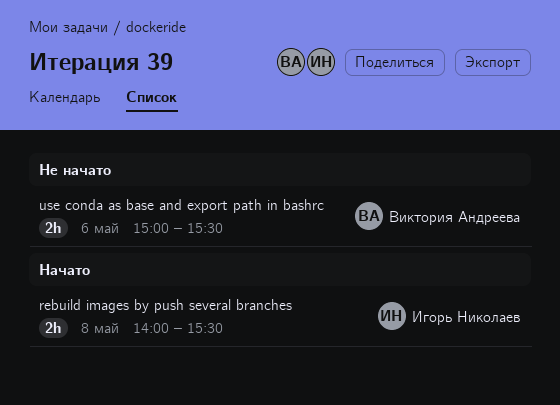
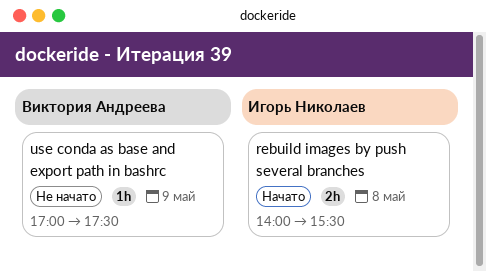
use conda as base and export path in bashrc, estimate: 2h -> 1h
use conda as base and export path in bashrc, day: May 6 -> May 9
use conda as base and export path in bashrc, begins: 15:00 -> 17:00
use conda as base and export path in bashrc, ends: 15:30 -> 17:30

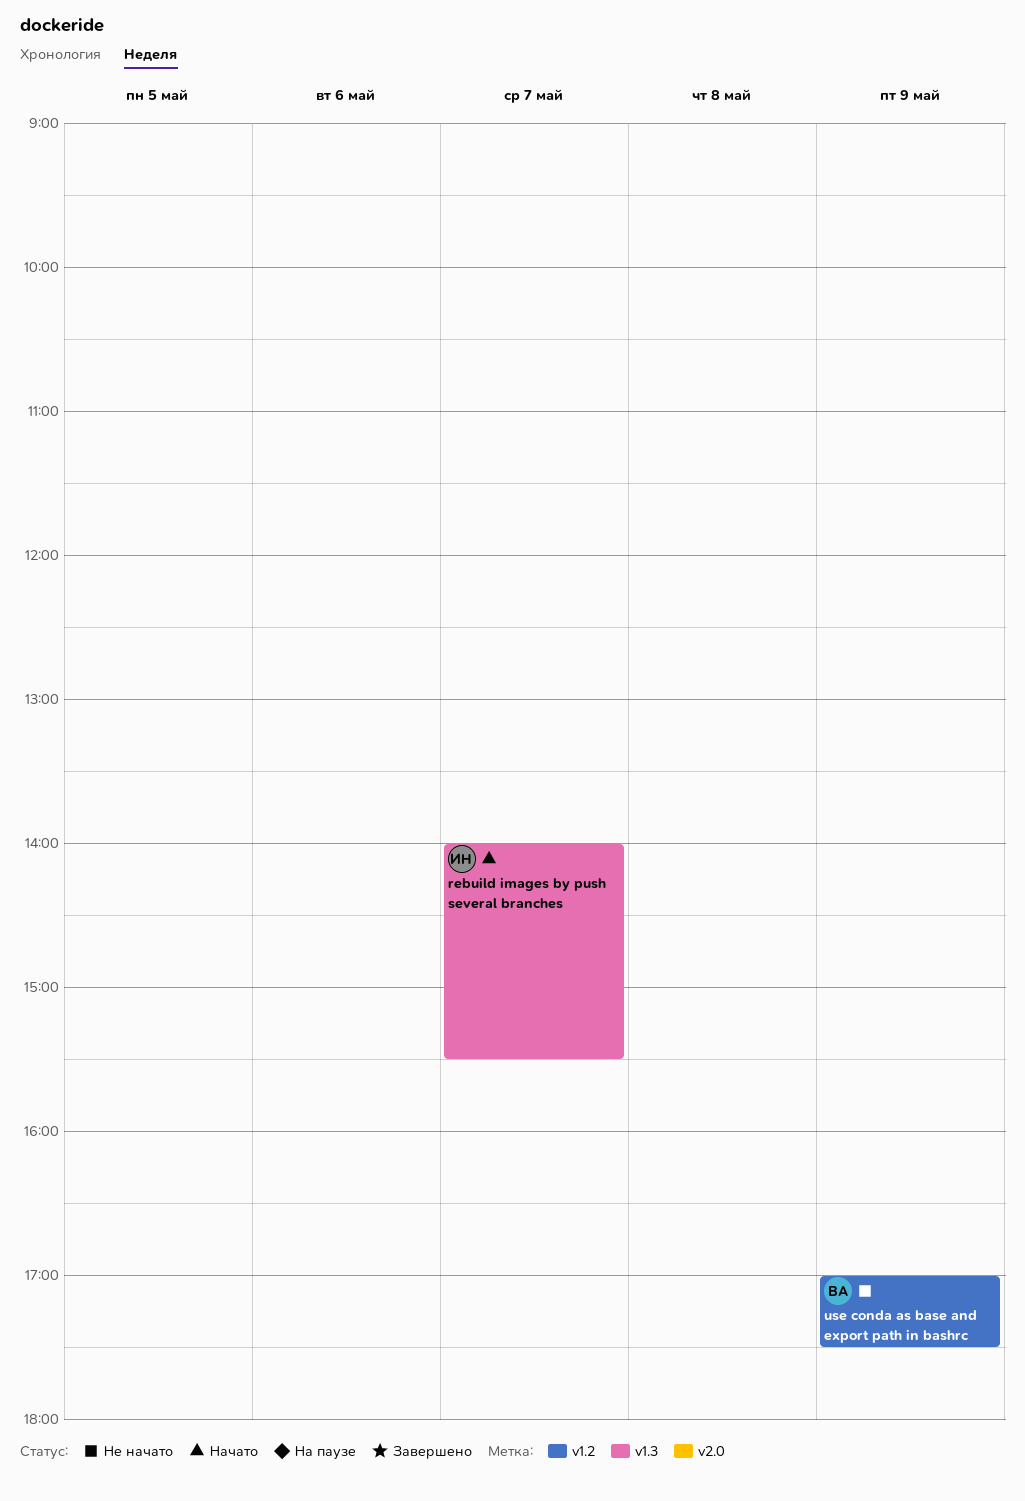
rebuild images by push several branches, day: May 8 -> May 7

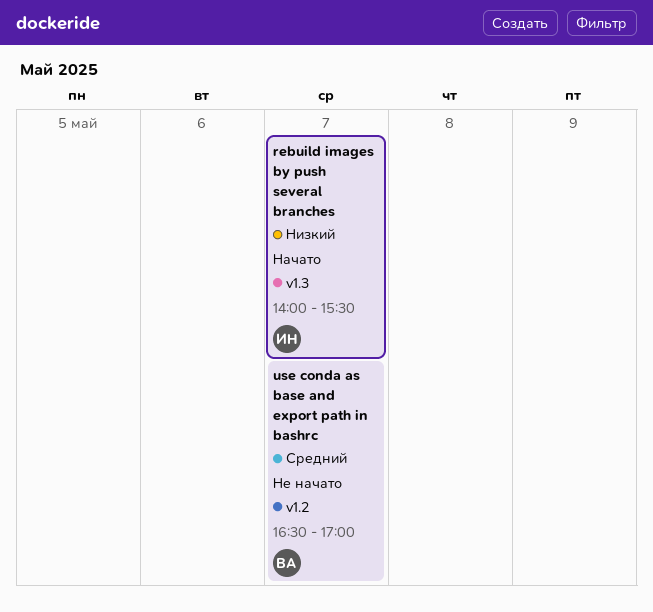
use conda as base and export path in bashrc, day: May 9 -> May 7
use conda as base and export path in bashrc, begins: 17:00 -> 16:30
use conda as base and export path in bashrc, ends: 17:30 -> 17:00

